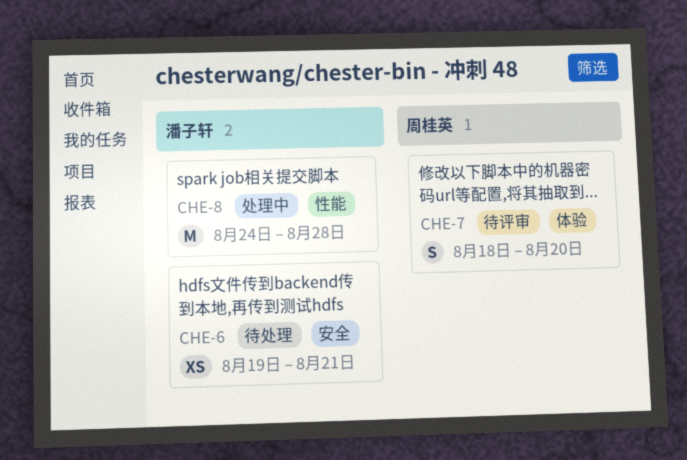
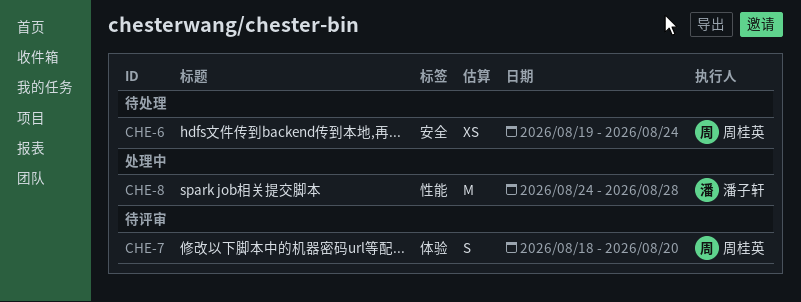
CHE-6, owner: 潘子轩 -> 周桂英
CHE-6, due: Aug 21 -> Aug 24

